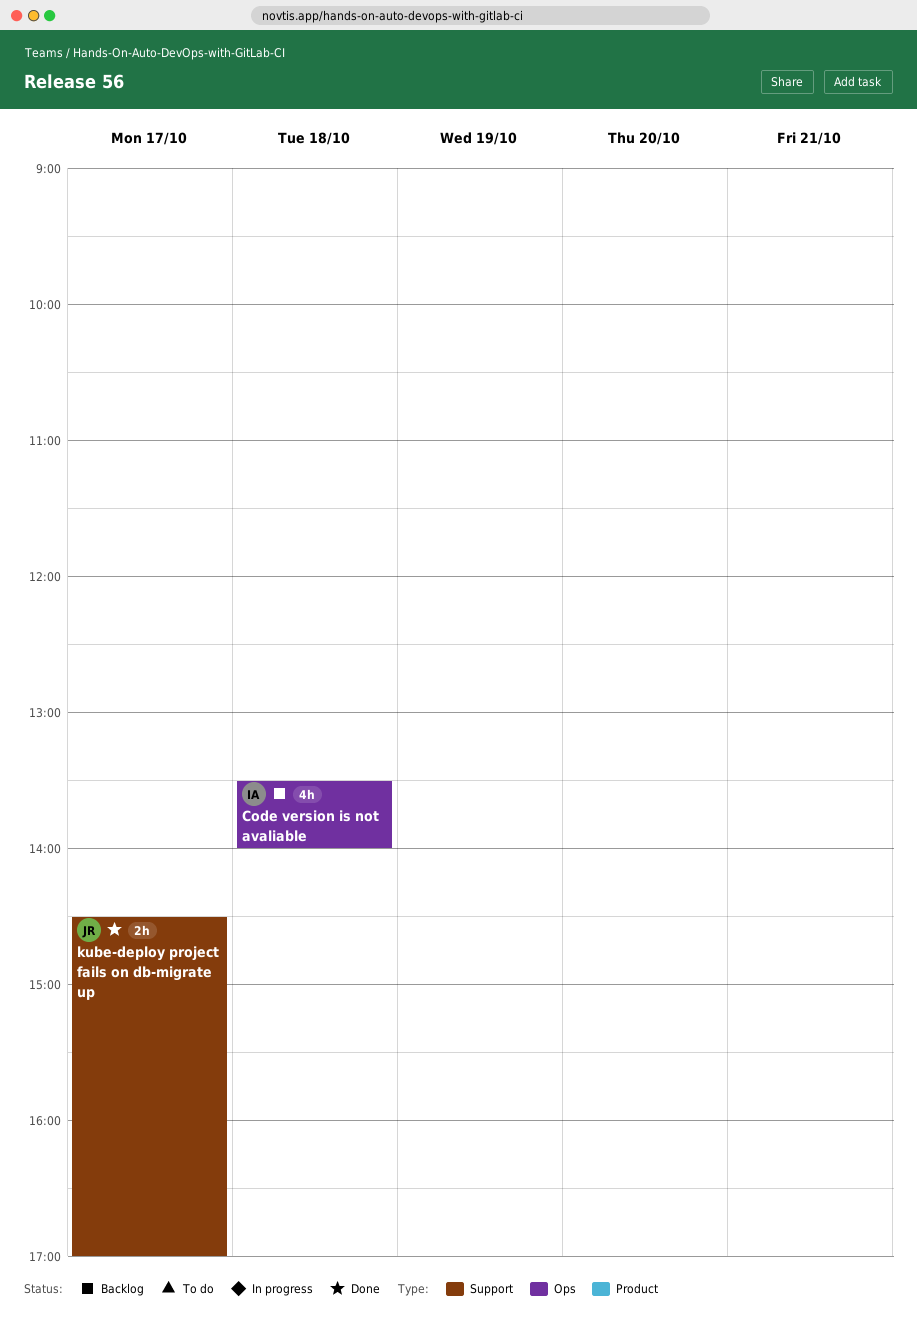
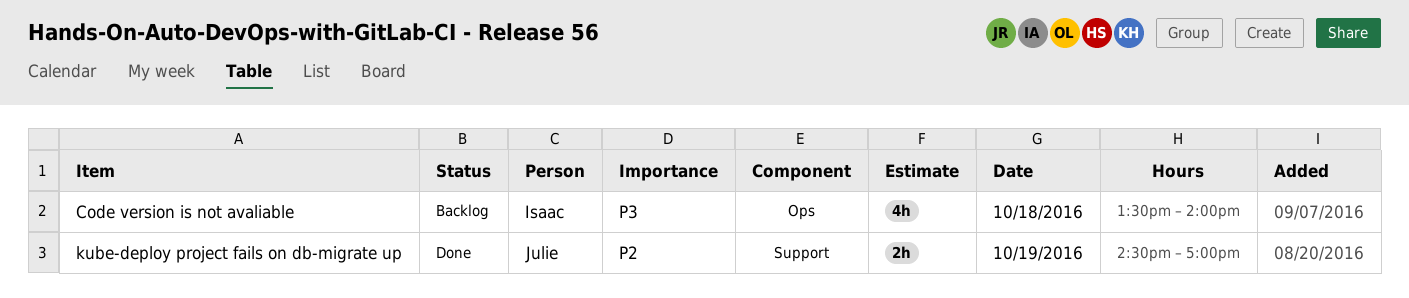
kube-deploy project fails on db-migrate up, day: Oct 17 -> Oct 19

